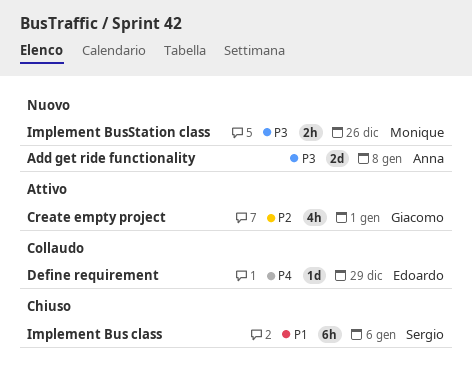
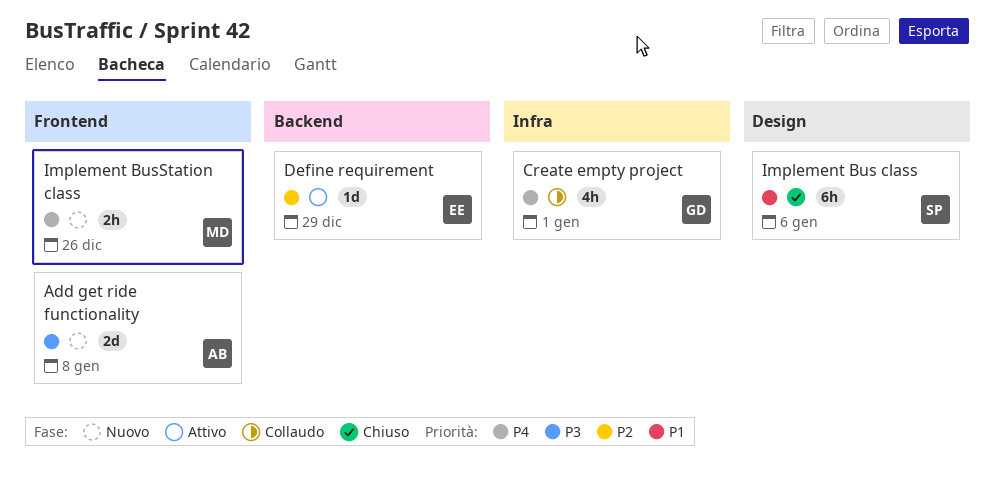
Create empty project, status: Attivo -> Collaudo
Create empty project, priority: P2 -> P4
Define requirement, status: Collaudo -> Attivo
Define requirement, priority: P4 -> P2
Implement BusStation class, priority: P3 -> P4

